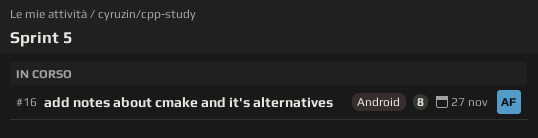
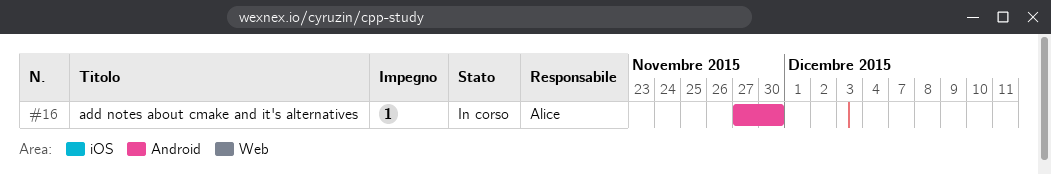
#16, estimate: 8 -> 1
#16, due: Nov 27 -> Nov 30

